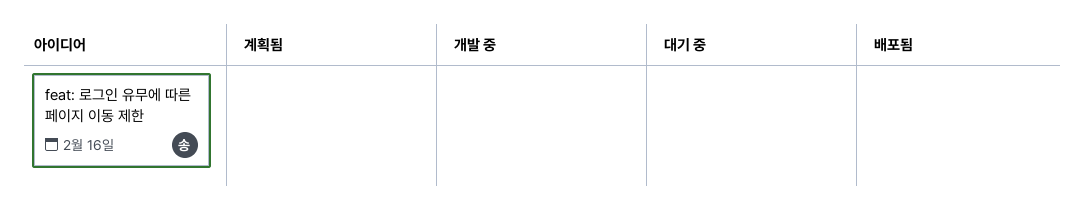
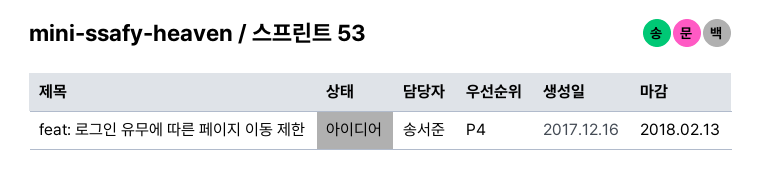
feat: 로그인 유무에 따른 페이지 이동 제한, due: Feb 16 -> Feb 13

